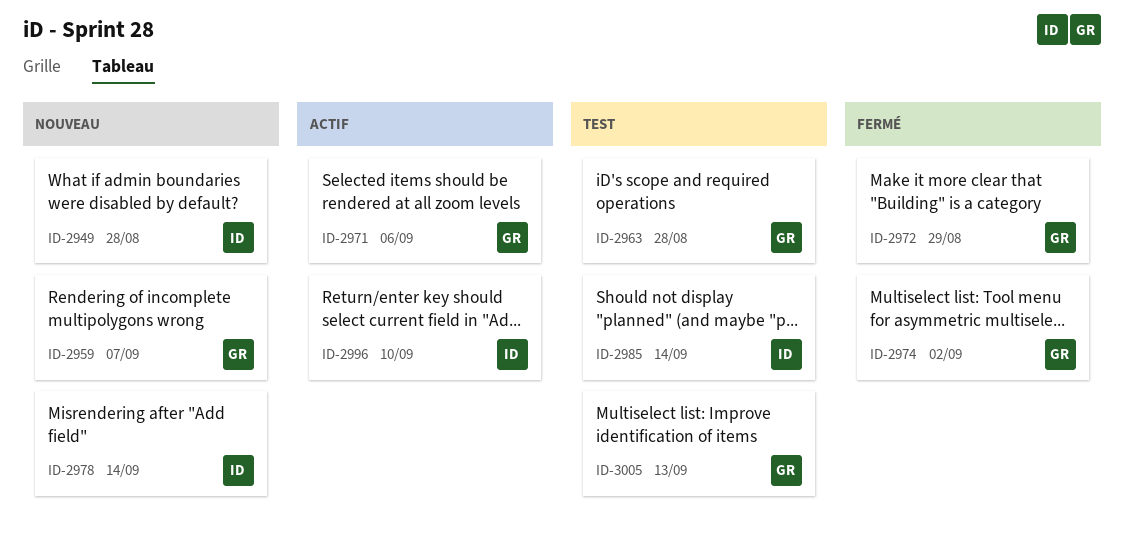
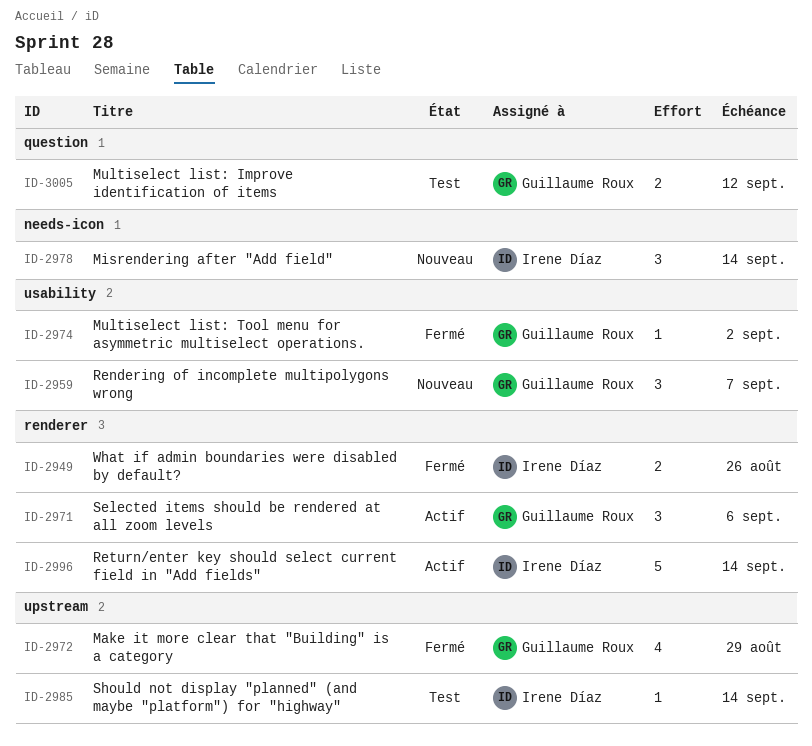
ID-2949, status: Nouveau -> Fermé
ID-2949, due: Aug 28 -> Aug 26
ID-2963: present -> none
ID-2996, due: Sep 10 -> Sep 14
ID-3005, due: Sep 13 -> Sep 12

